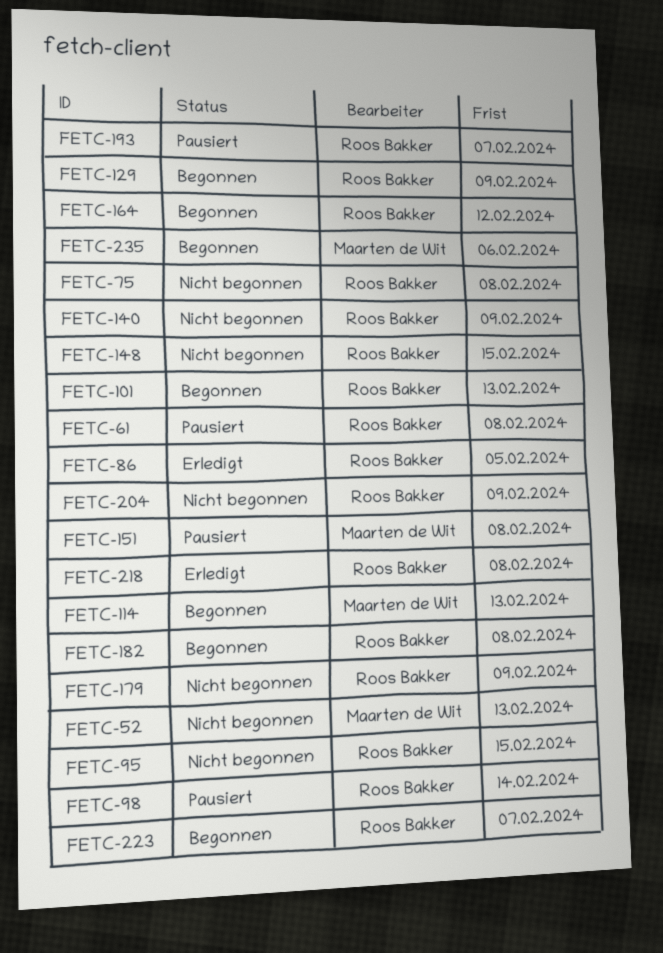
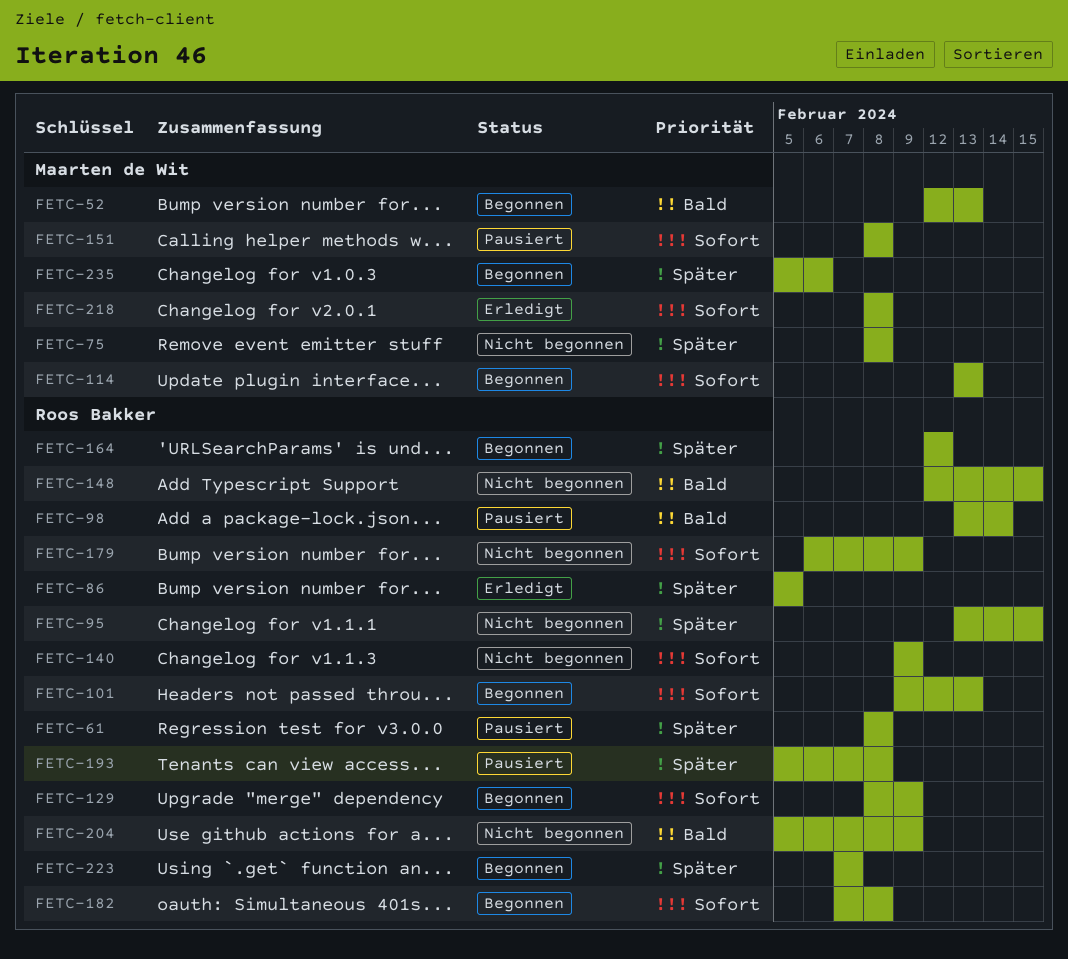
FETC-52, status: Nicht begonnen -> Begonnen
FETC-75, owner: Roos Bakker -> Maarten de Wit
FETC-193, due: Feb 7 -> Feb 8
FETC-218, owner: Roos Bakker -> Maarten de Wit

